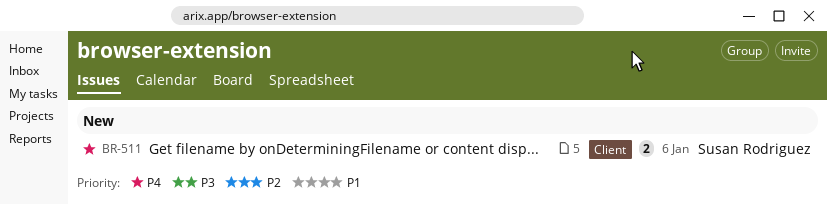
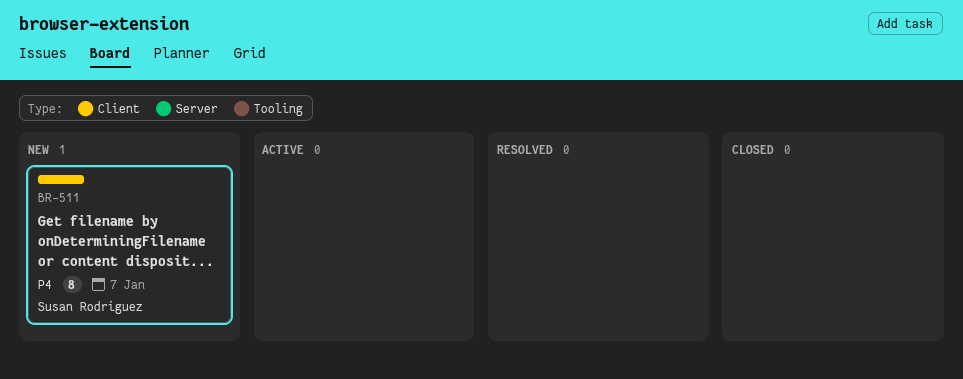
BR-511, estimate: 2 -> 8
BR-511, due: Jan 6 -> Jan 7

